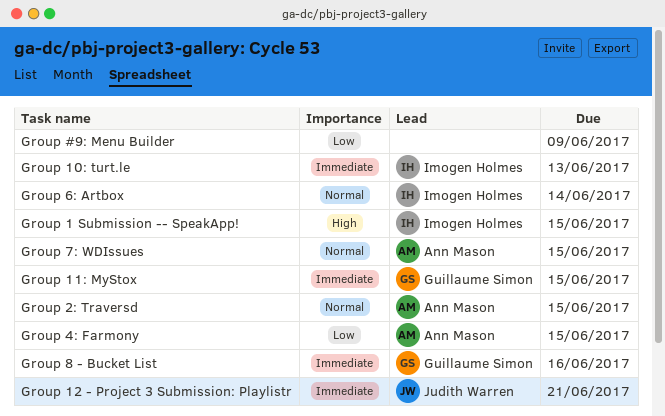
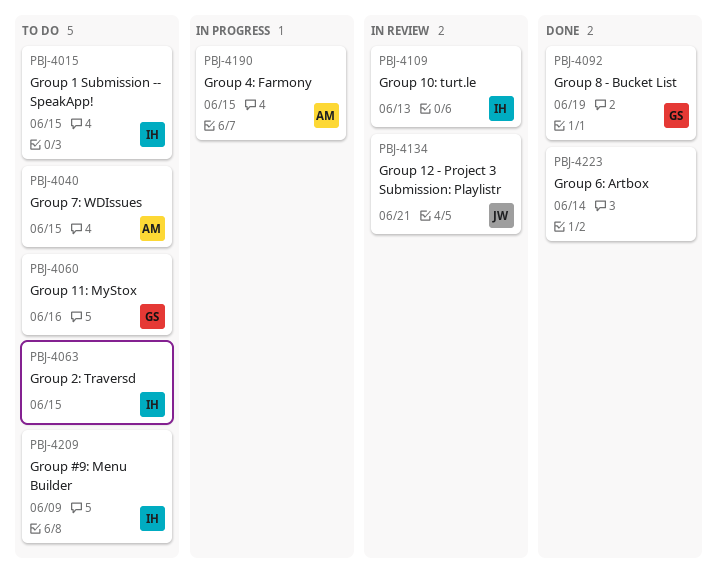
Group #9: Menu Builder, owner: none -> Imogen Holmes
Group 11: MyStox, due: Jun 15 -> Jun 16
Group 2: Traversd, owner: Ann Mason -> Imogen Holmes
Group 6: Artbox, owner: Imogen Holmes -> none
Group 8 - Bucket List, due: Jun 16 -> Jun 19

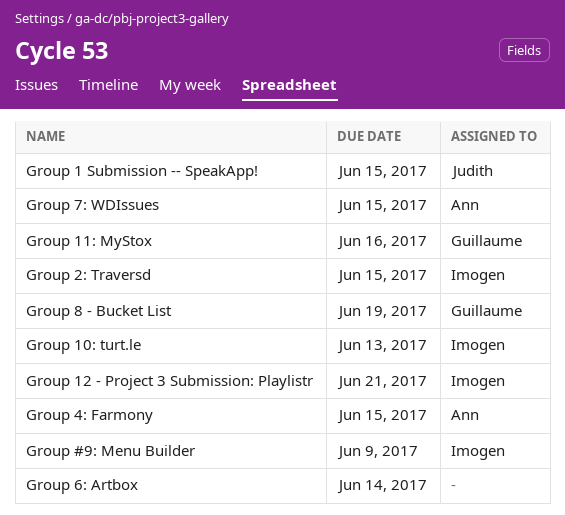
Group 1 Submission -- SpeakApp!, owner: Imogen -> Judith
Group 12 - Project 3 Submission: Playlistr, owner: Judith -> Imogen

